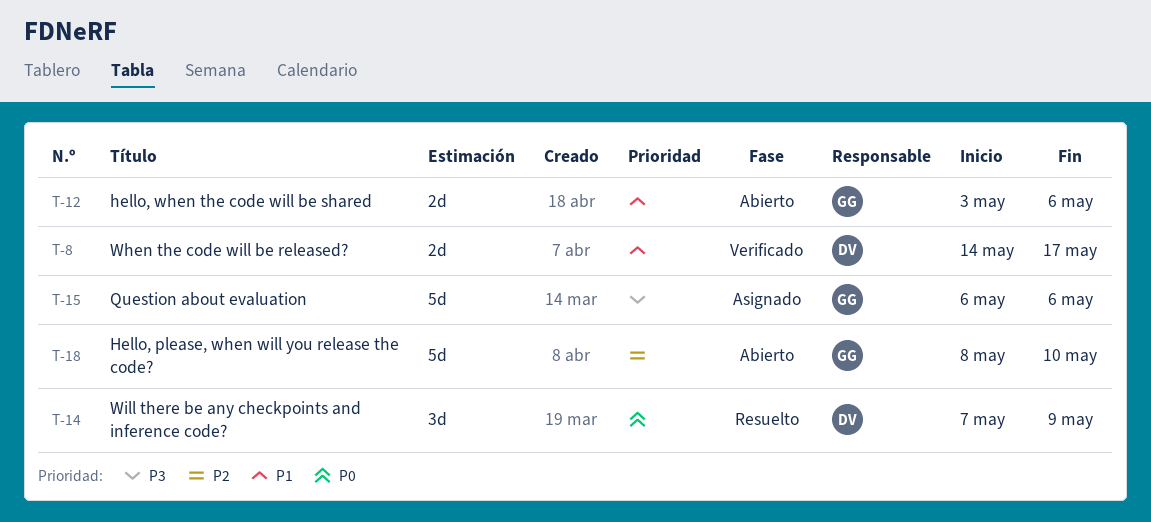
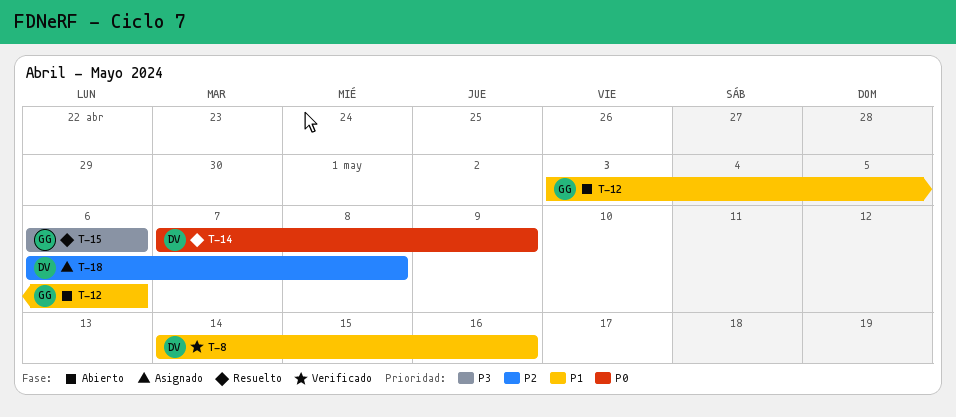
T-8, due: May 17 -> May 16
T-15, status: Asignado -> Resuelto
T-18, status: Abierto -> Asignado
T-18, owner: GG -> DV
T-18, start: May 8 -> May 6
T-18, due: May 10 -> May 8

